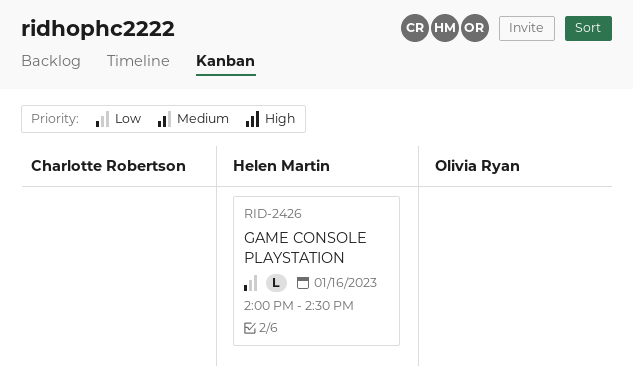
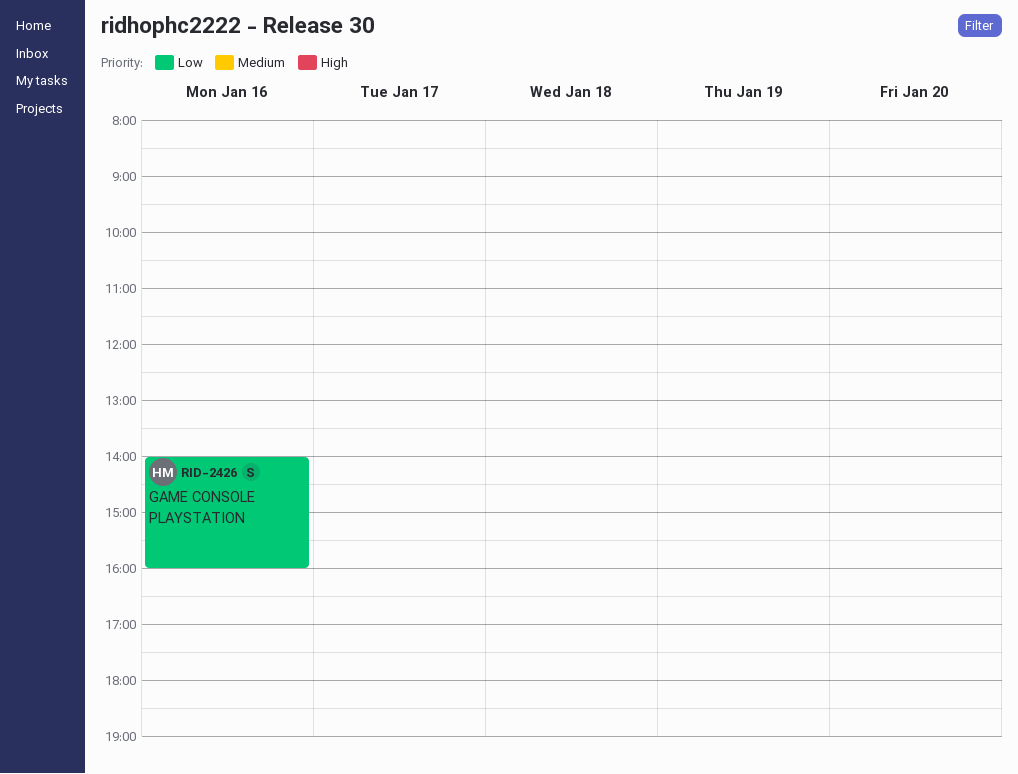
RID-2426, estimate: L -> S
RID-2426, ends: 14:30 -> 16:00

